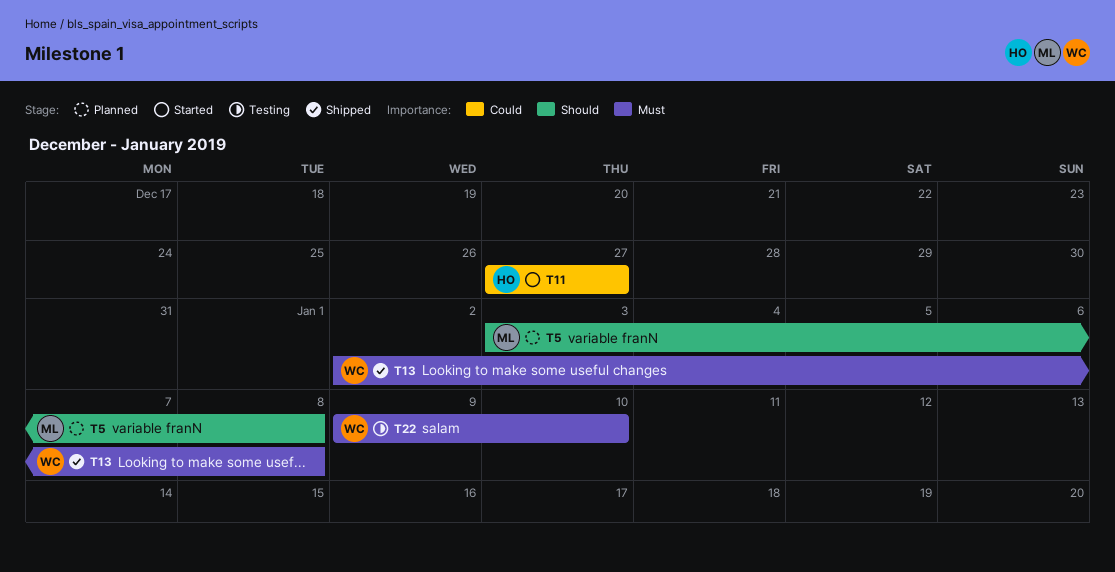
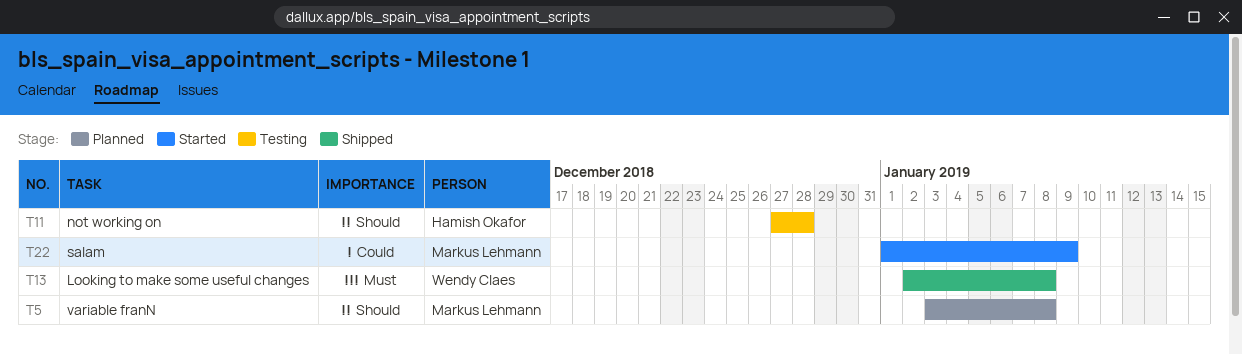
T11, status: Started -> Testing
T11, priority: Could -> Should
T11, due: Dec 27 -> Dec 28
T22, status: Testing -> Started
T22, owner: Wendy Claes -> Markus Lehmann
T22, priority: Must -> Could
T22, start: Jan 9 -> Jan 1
T22, due: Jan 10 -> Jan 9

